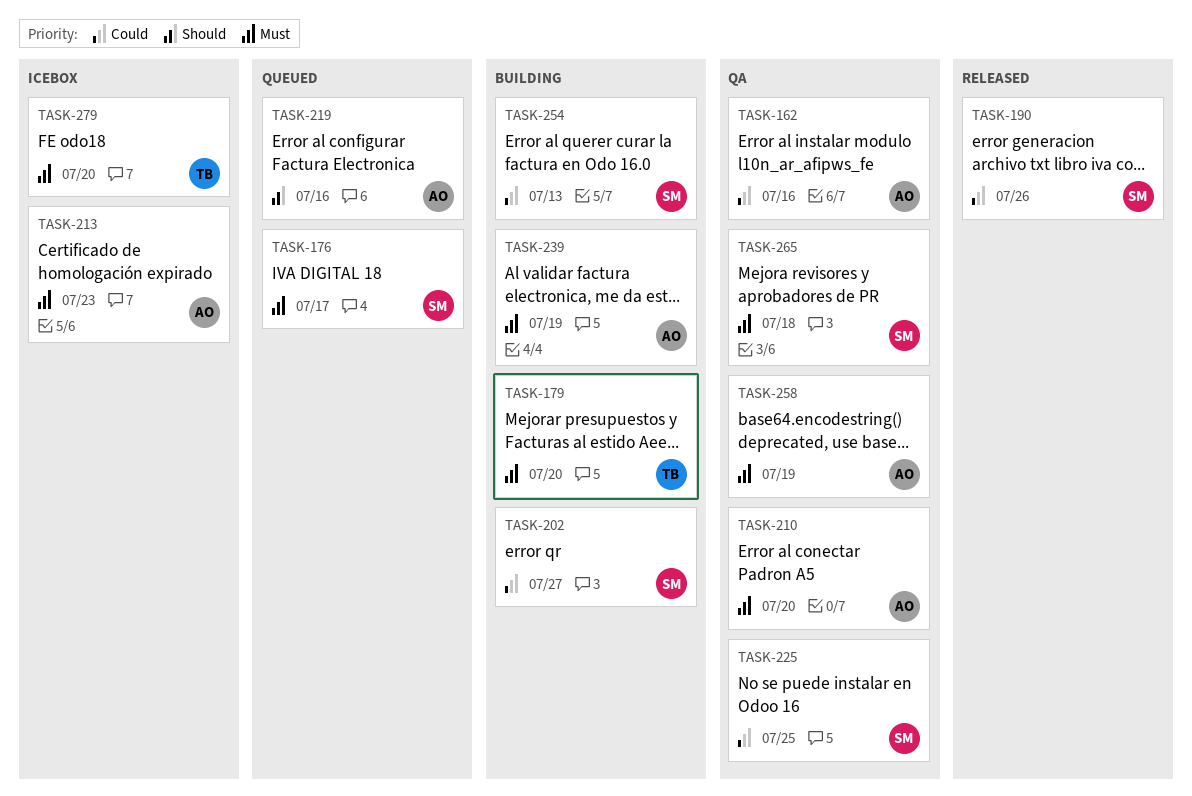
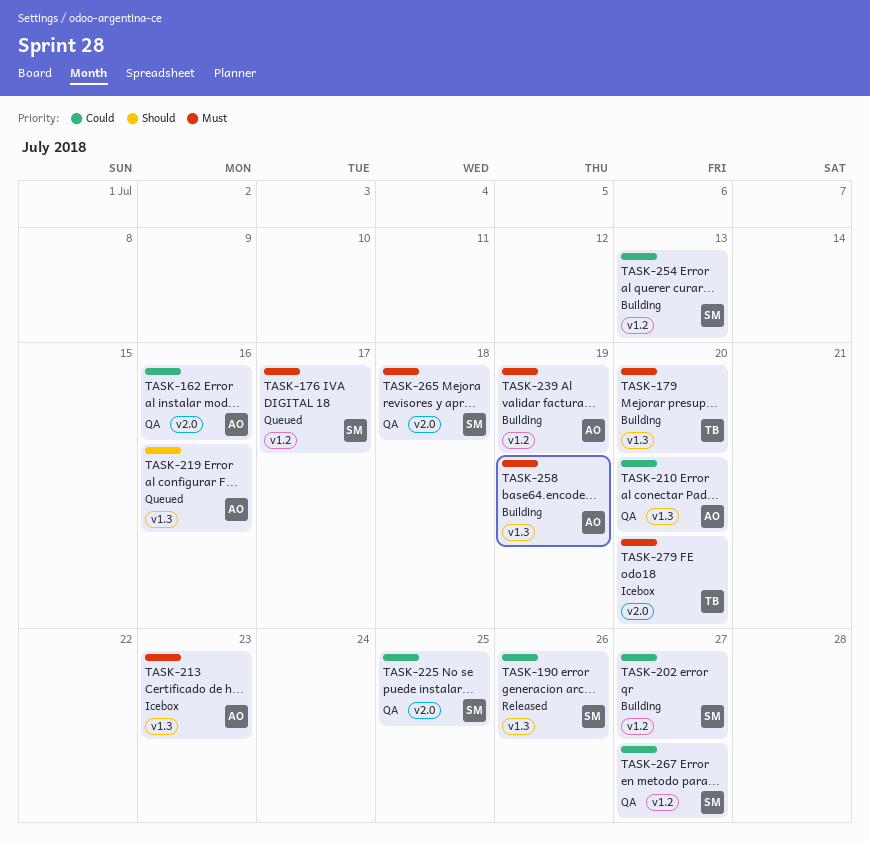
TASK-210, priority: Must -> Could
TASK-258, status: QA -> Building
TASK-267: none -> present

